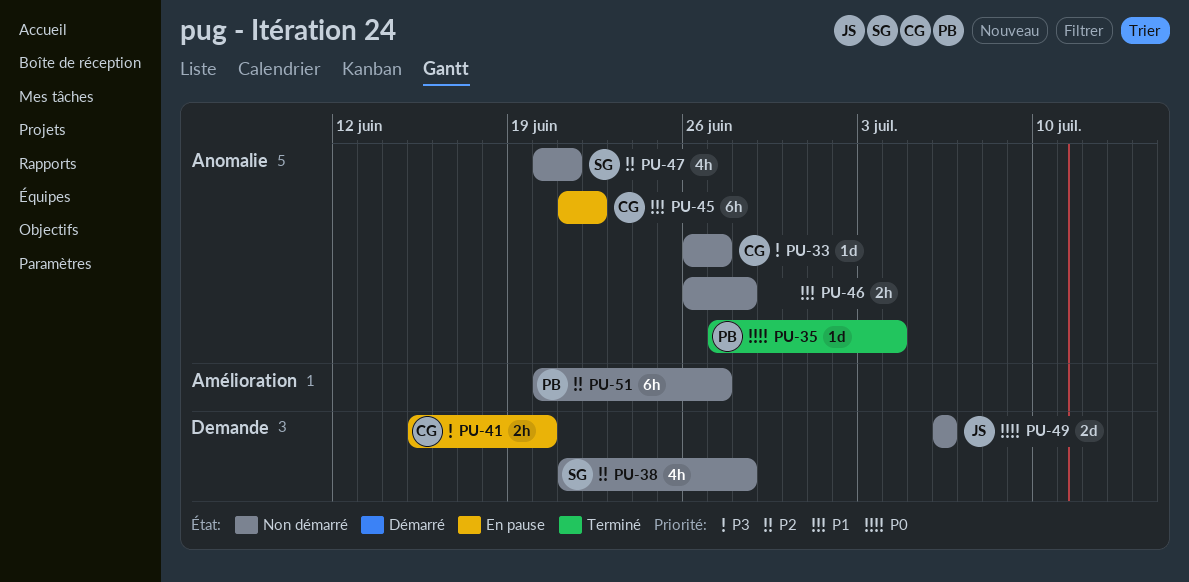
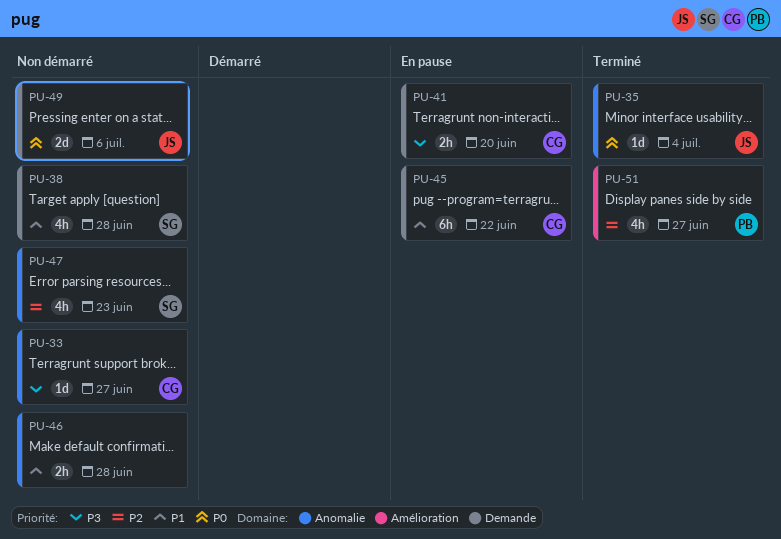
PU-35, owner: PB -> JS
PU-38, priority: P2 -> P1
PU-45, label: Anomalie -> Demande
PU-47, due: Jun 21 -> Jun 23
PU-51, status: Non démarré -> Terminé
PU-51, estimate: 6h -> 4h

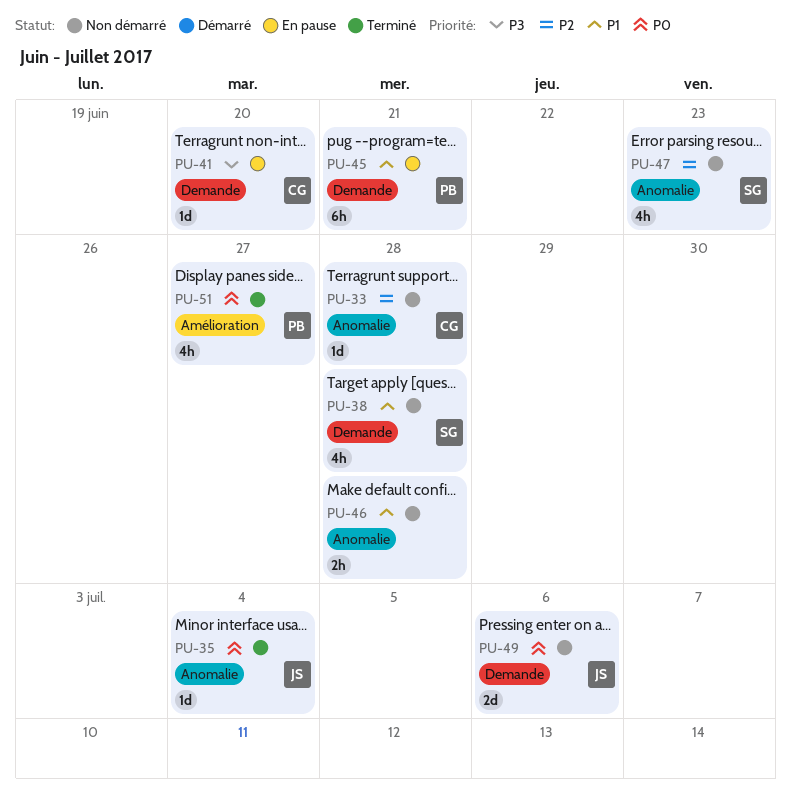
PU-33, priority: P3 -> P2
PU-33, due: Jun 27 -> Jun 28
PU-41, estimate: 2h -> 1d
PU-45, owner: CG -> PB
PU-45, due: Jun 22 -> Jun 21
PU-51, priority: P2 -> P0

